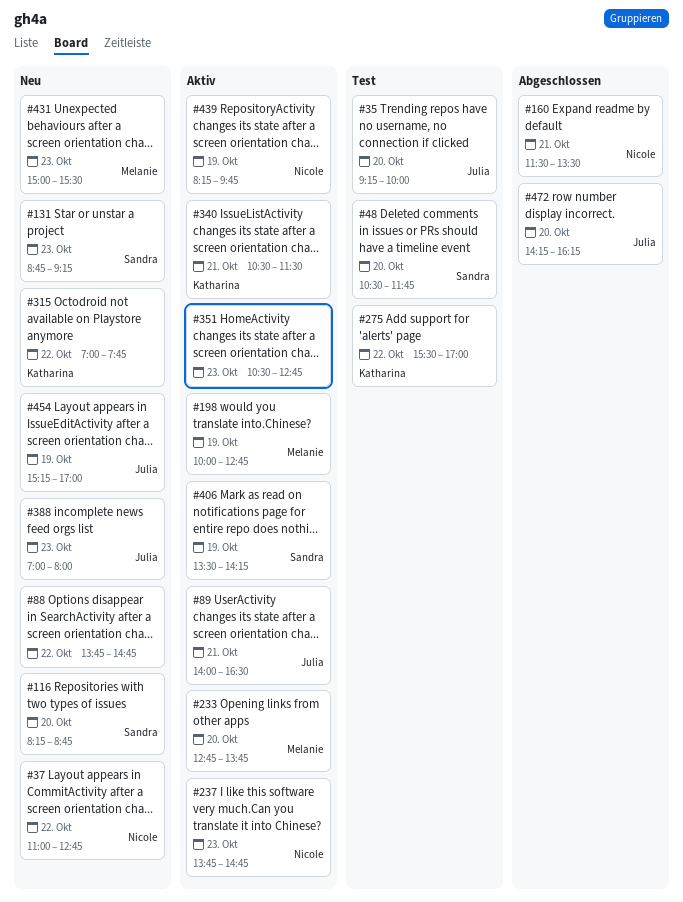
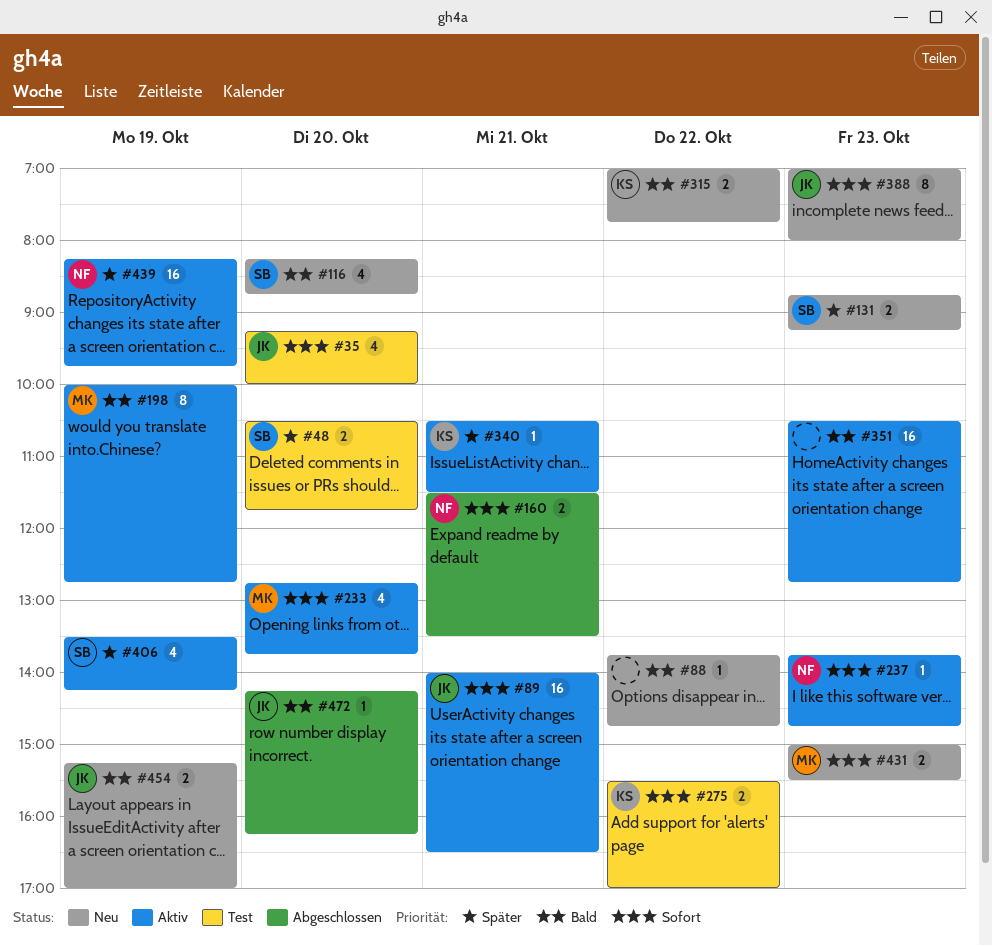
#37: present -> none

